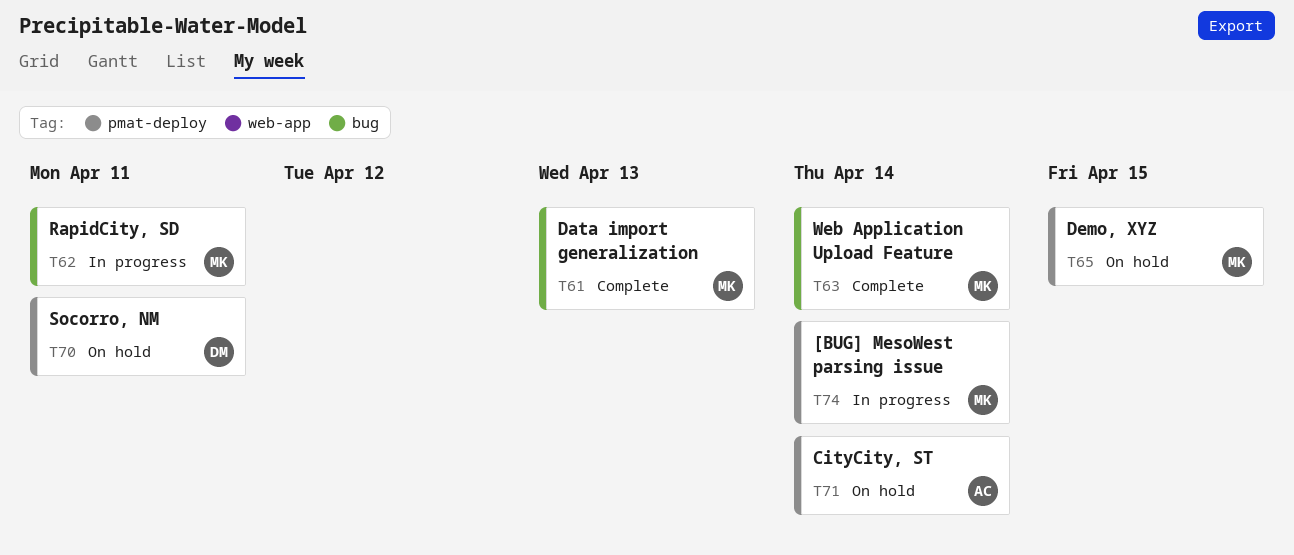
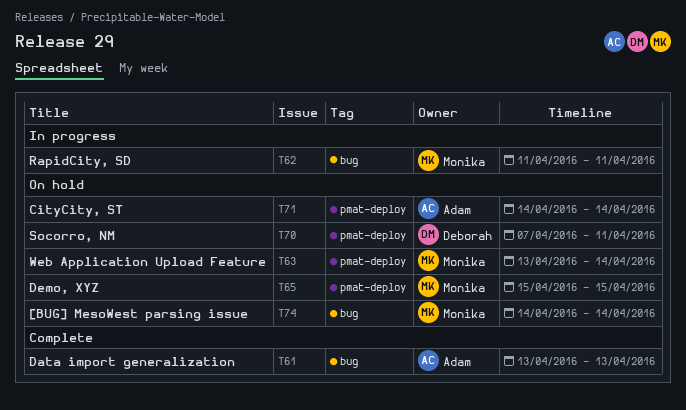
T61, owner: Monika -> Adam
T63, status: Complete -> On hold
T63, label: bug -> pmat-deploy
T74, status: In progress -> On hold
T74, label: pmat-deploy -> bug

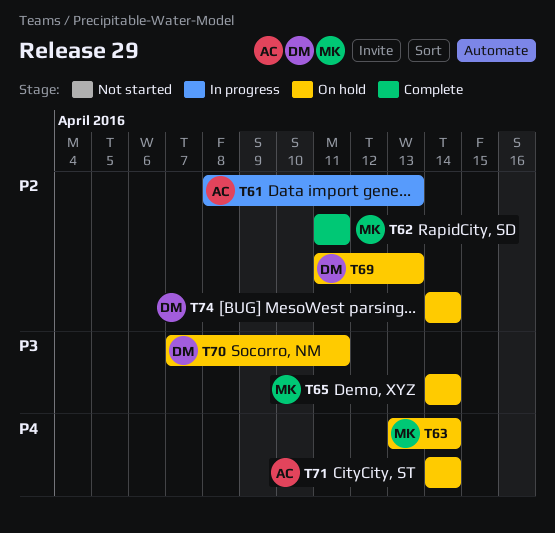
T61, status: Complete -> In progress
T61, start: Apr 13 -> Apr 8
T62, status: In progress -> Complete
T65, start: Apr 15 -> Apr 14
T65, due: Apr 15 -> Apr 14
T69: none -> present
T74, owner: Monika -> Deborah

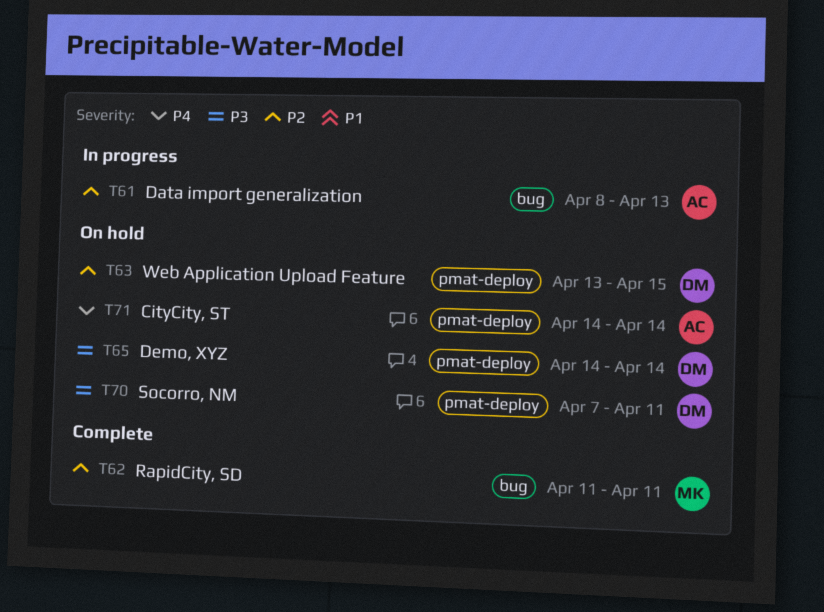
T63, owner: MK -> DM
T63, priority: P4 -> P2
T63, due: Apr 14 -> Apr 15
T65, owner: MK -> DM
T69: present -> none
T74: present -> none

